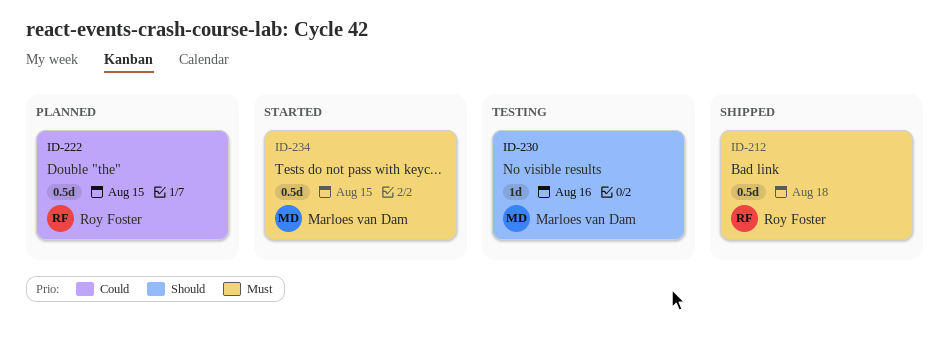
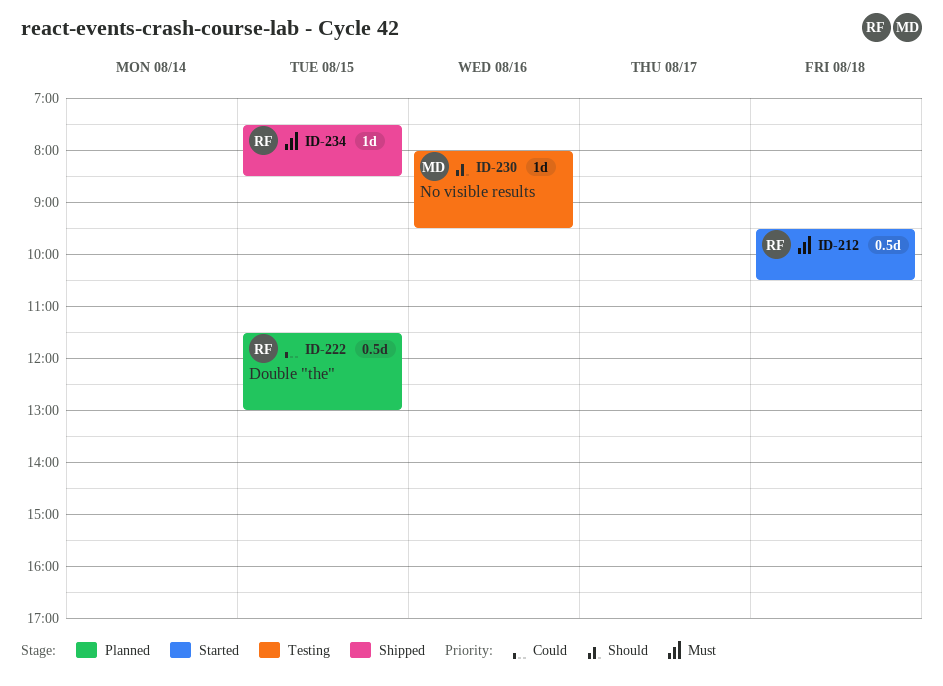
ID-212, status: Shipped -> Started
ID-234, status: Started -> Shipped
ID-234, owner: Marloes van Dam -> Roy Foster
ID-234, estimate: 0.5d -> 1d

